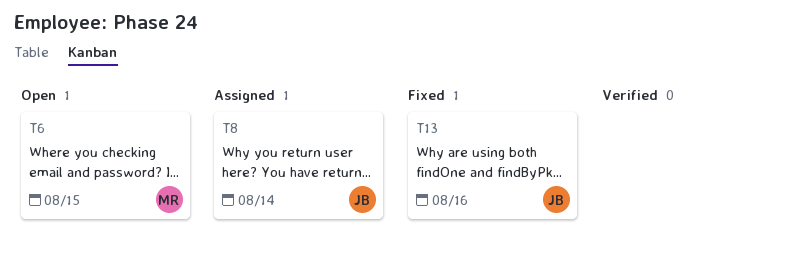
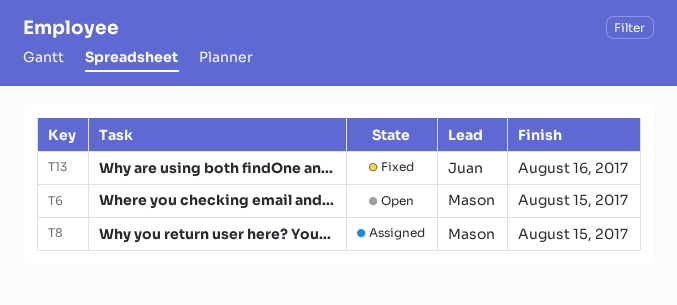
T8, owner: Juan -> Mason
T8, due: Aug 14 -> Aug 15

